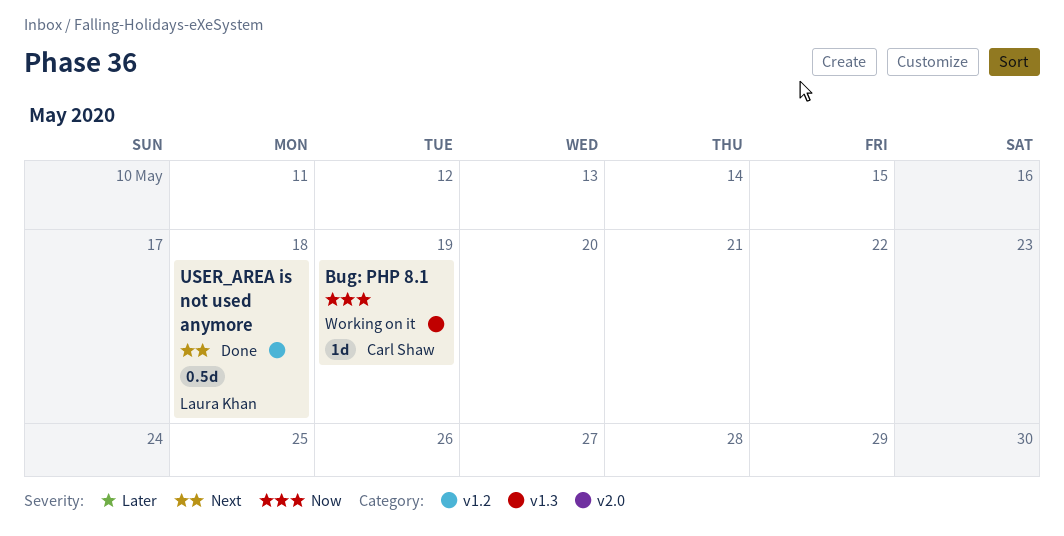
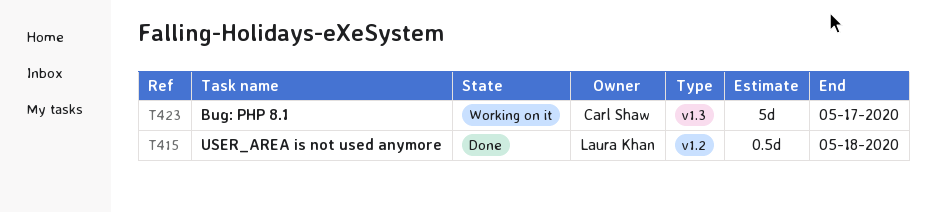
Bug: PHP 8.1, estimate: 1d -> 5d
Bug: PHP 8.1, due: May 19 -> May 17

